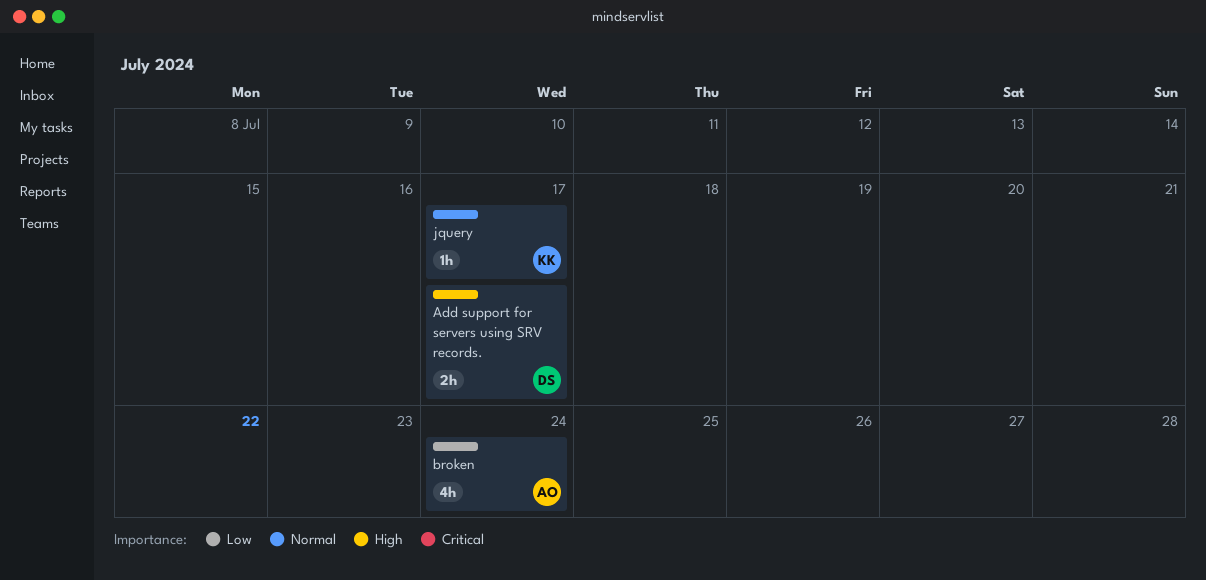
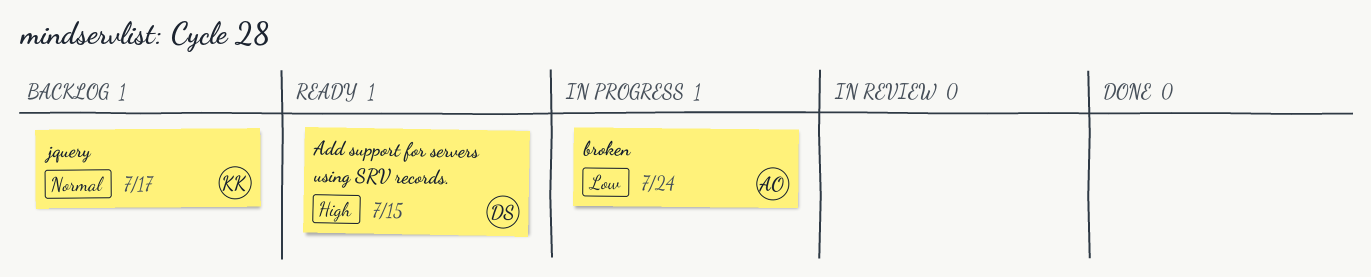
Add support for servers using SRV records., due: Jul 17 -> Jul 15

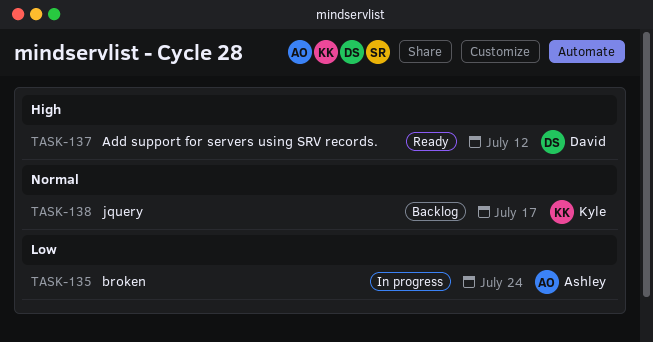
Add support for servers using SRV records., due: Jul 15 -> Jul 12

